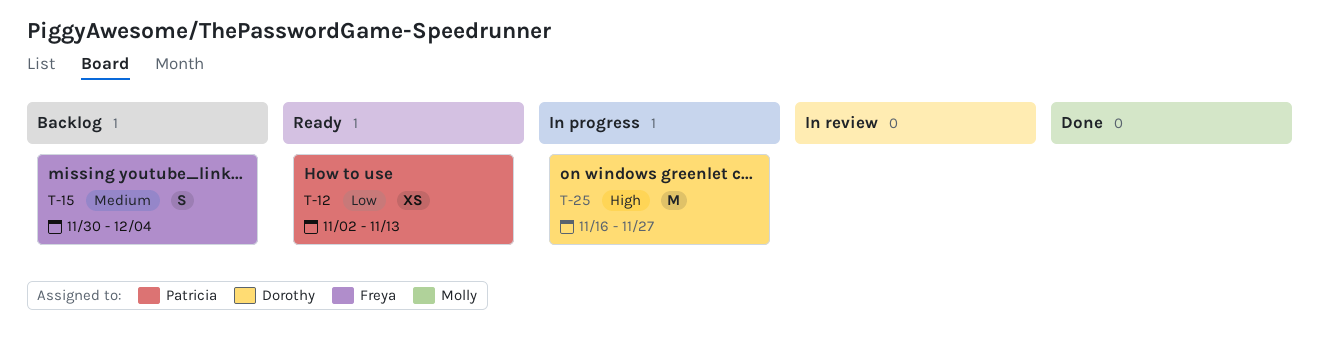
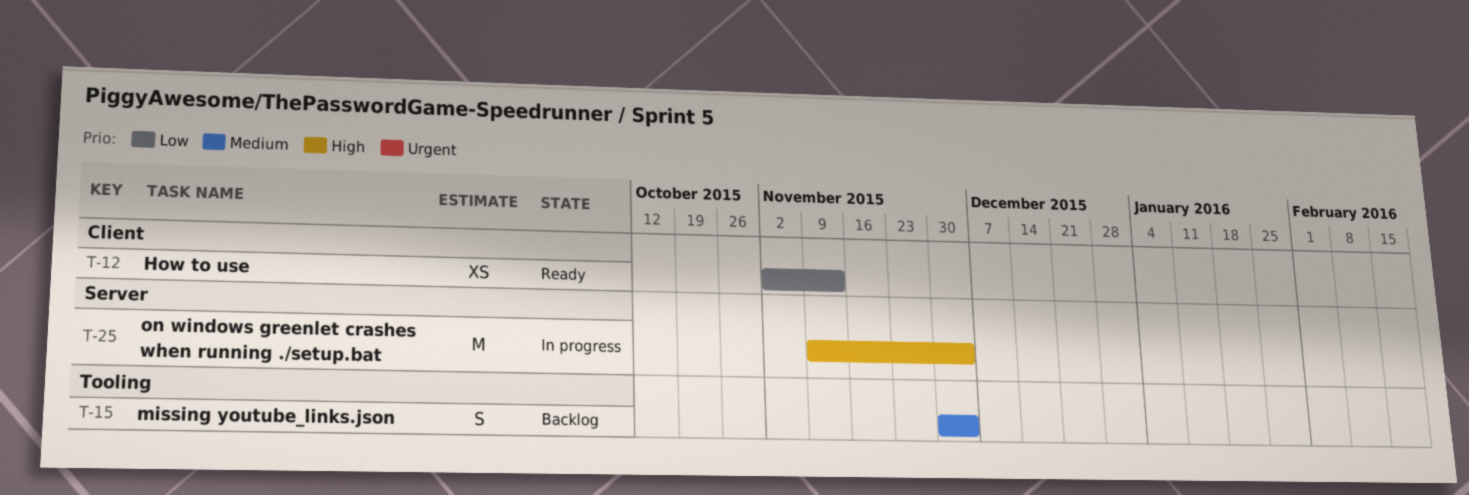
T-25, start: Nov 16 -> Nov 9
T-25, due: Nov 27 -> Dec 4

